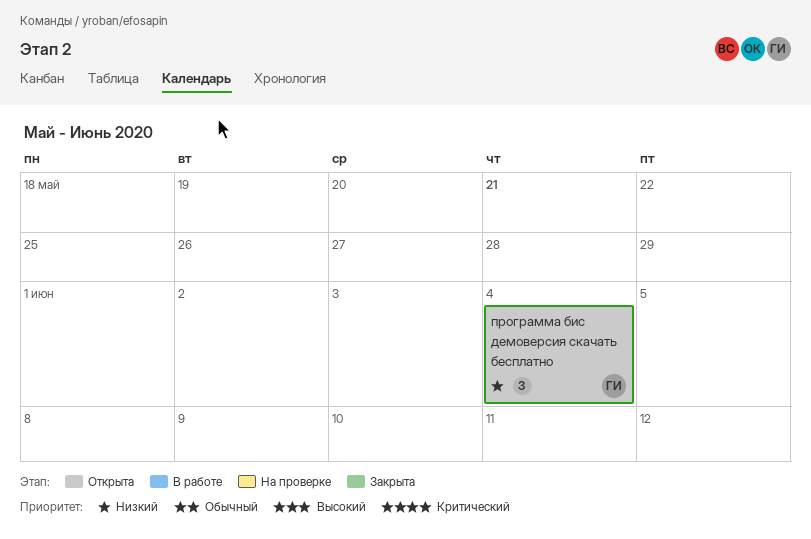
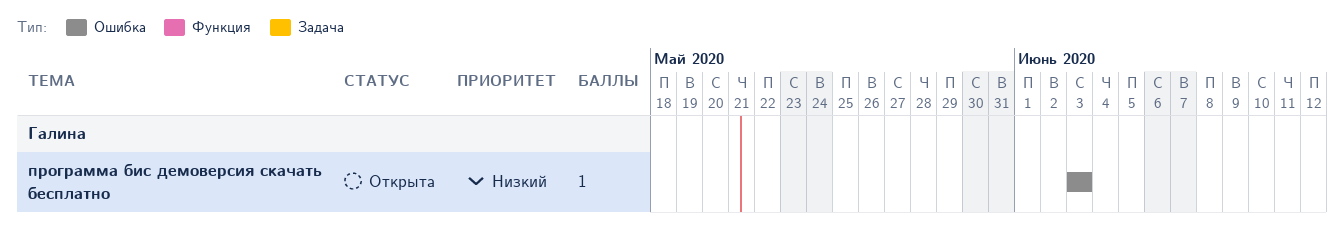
программа бис демоверсия скачать бесплатно, estimate: 3 -> 1
программа бис демоверсия скачать бесплатно, due: Jun 4 -> Jun 3

